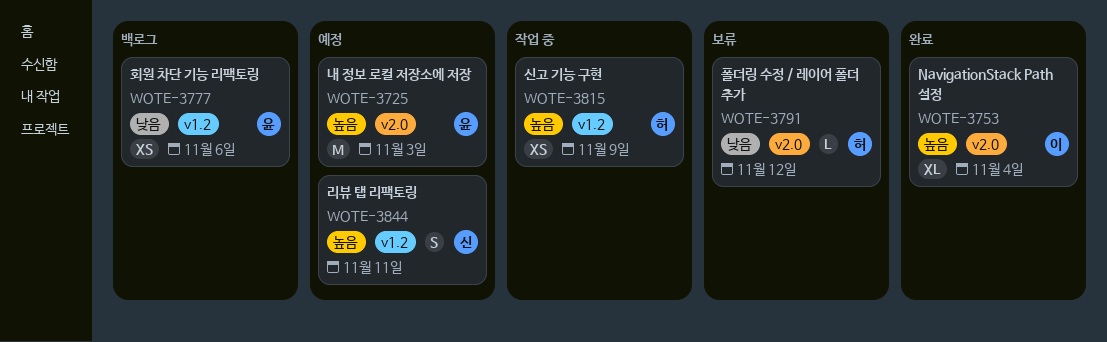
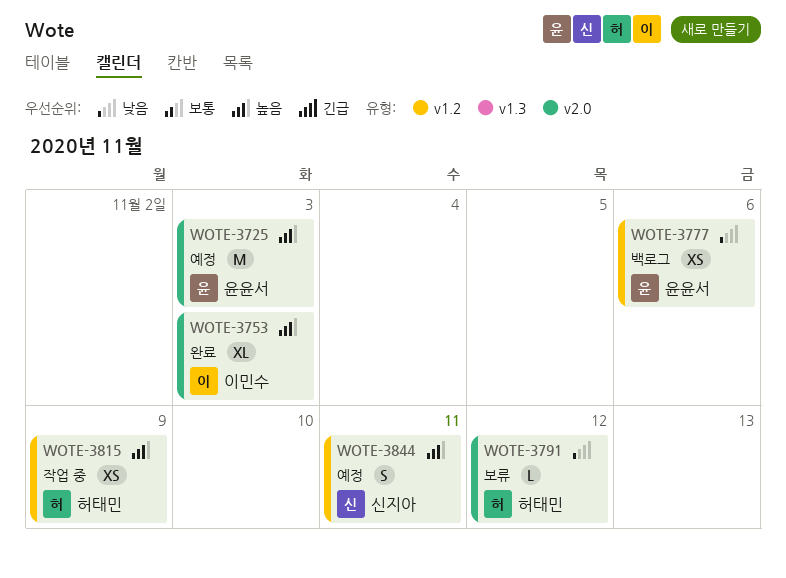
WOTE-3753, due: Nov 4 -> Nov 3

